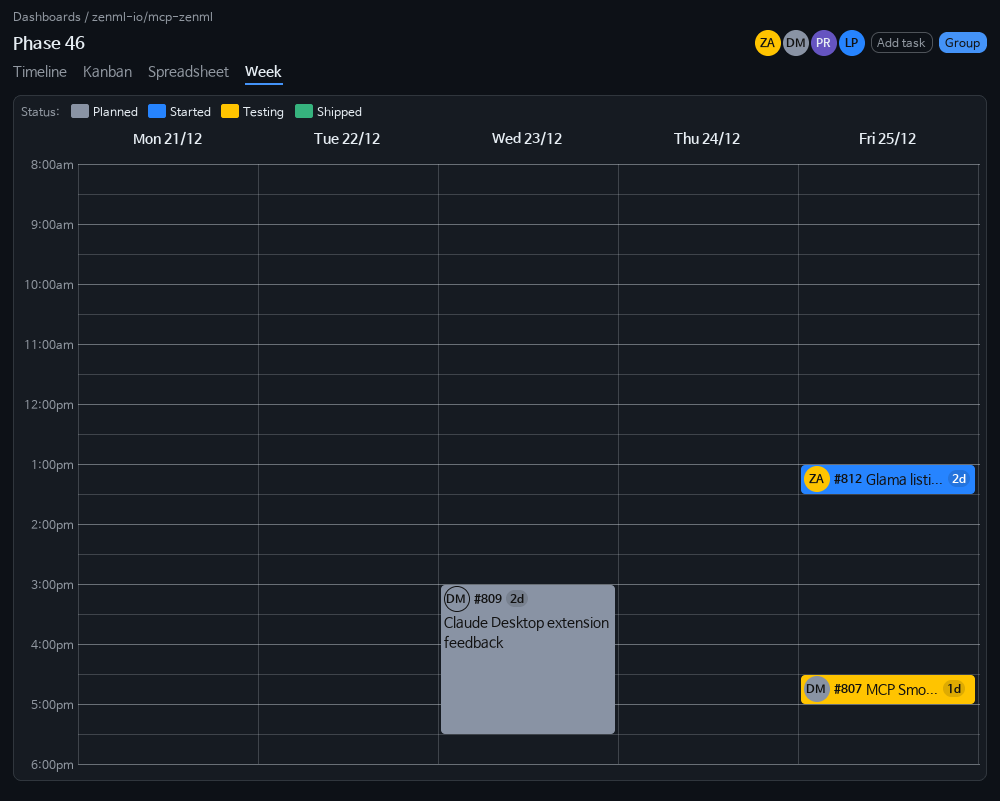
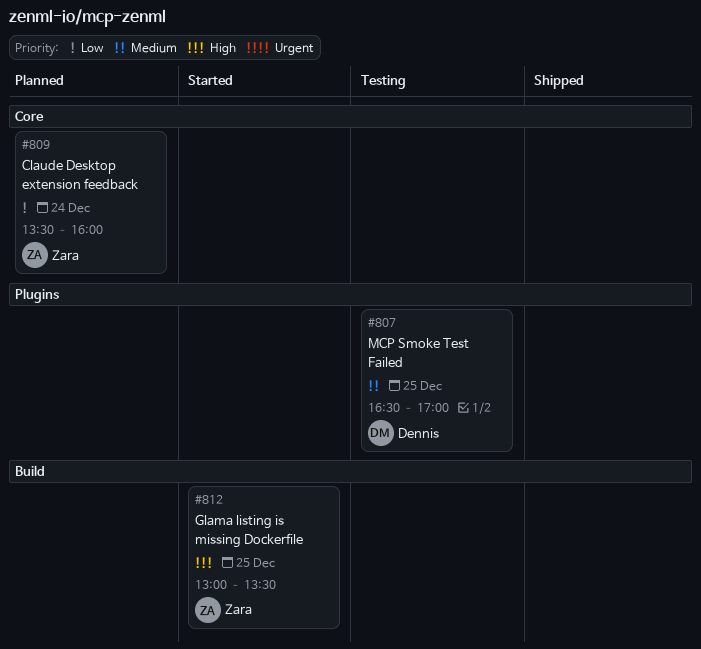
#809, owner: Dennis -> Zara
#809, day: Dec 23 -> Dec 24
#809, begins: 15:00 -> 13:30
#809, ends: 17:30 -> 16:00

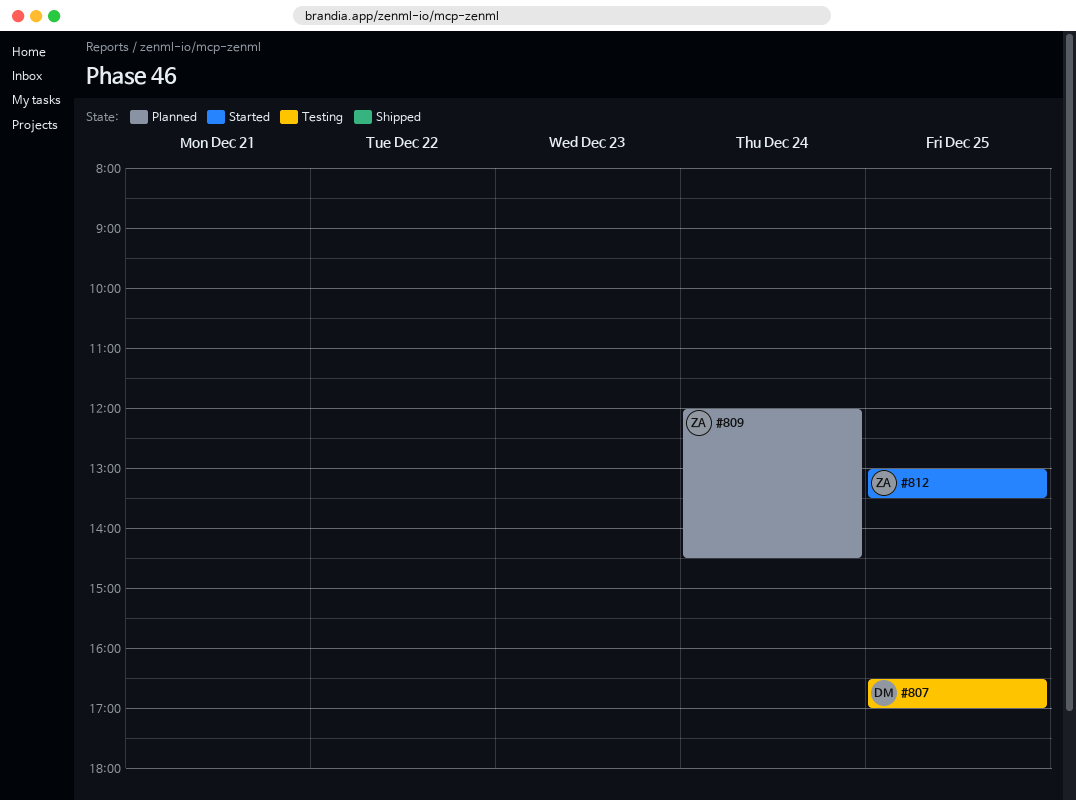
#809, begins: 13:30 -> 12:00
#809, ends: 16:00 -> 14:30

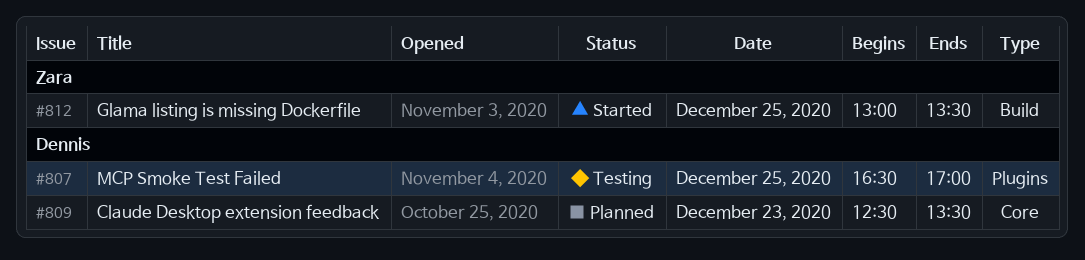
#809, owner: Zara -> Dennis
#809, day: Dec 24 -> Dec 23
#809, begins: 12:00 -> 12:30
#809, ends: 14:30 -> 13:30

